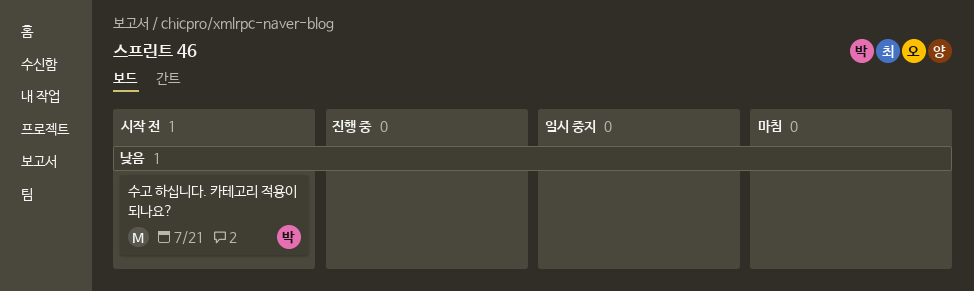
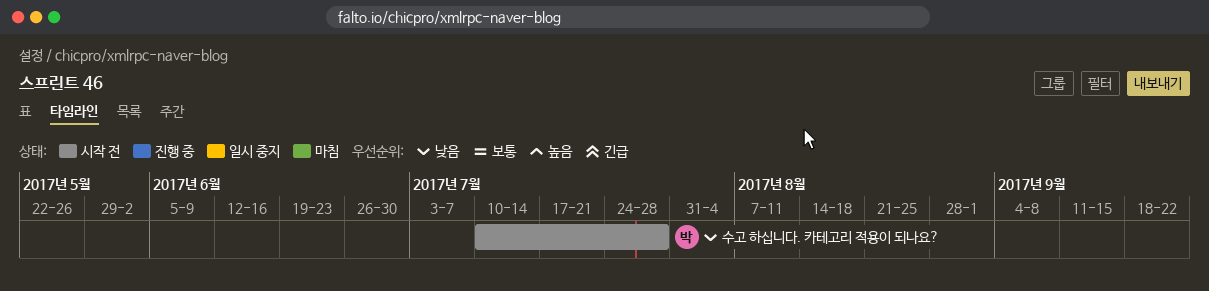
수고 하십니다. 카테고리 적용이 되나요?, due: Jul 21 -> Jul 28

